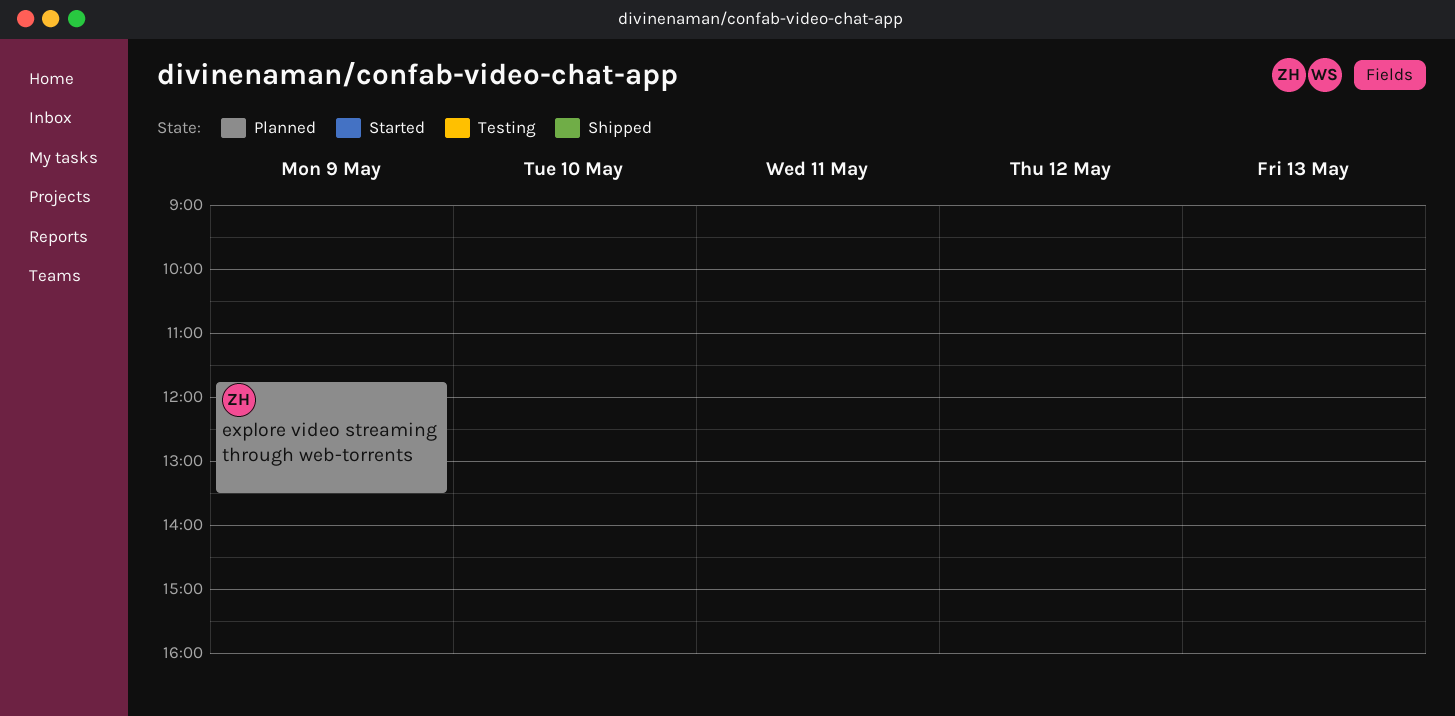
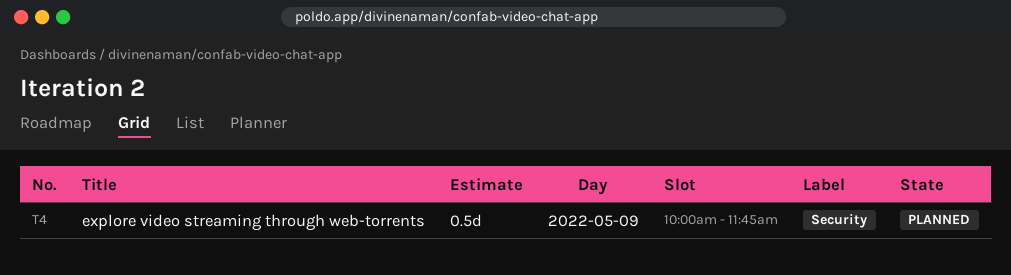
explore video streaming through web-torrents, begins: 11:45 -> 10:00
explore video streaming through web-torrents, ends: 13:30 -> 11:45

